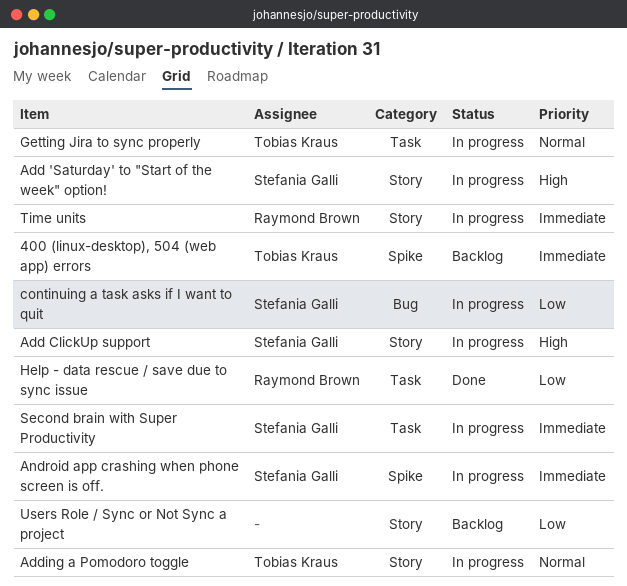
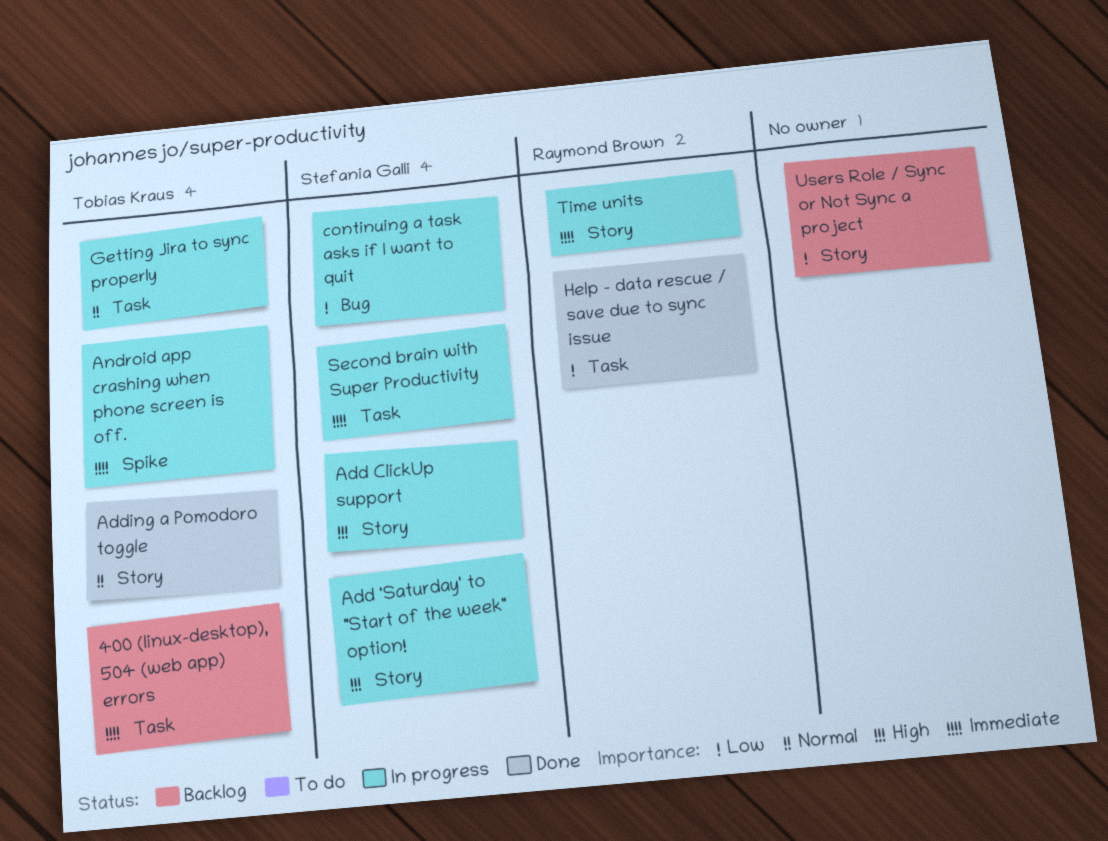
400 (linux-desktop), 504 (web app) errors, label: Spike -> Task
Adding a Pomodoro toggle, status: In progress -> Done
Android app crashing when phone screen is off., owner: Stefania Galli -> Tobias Kraus

